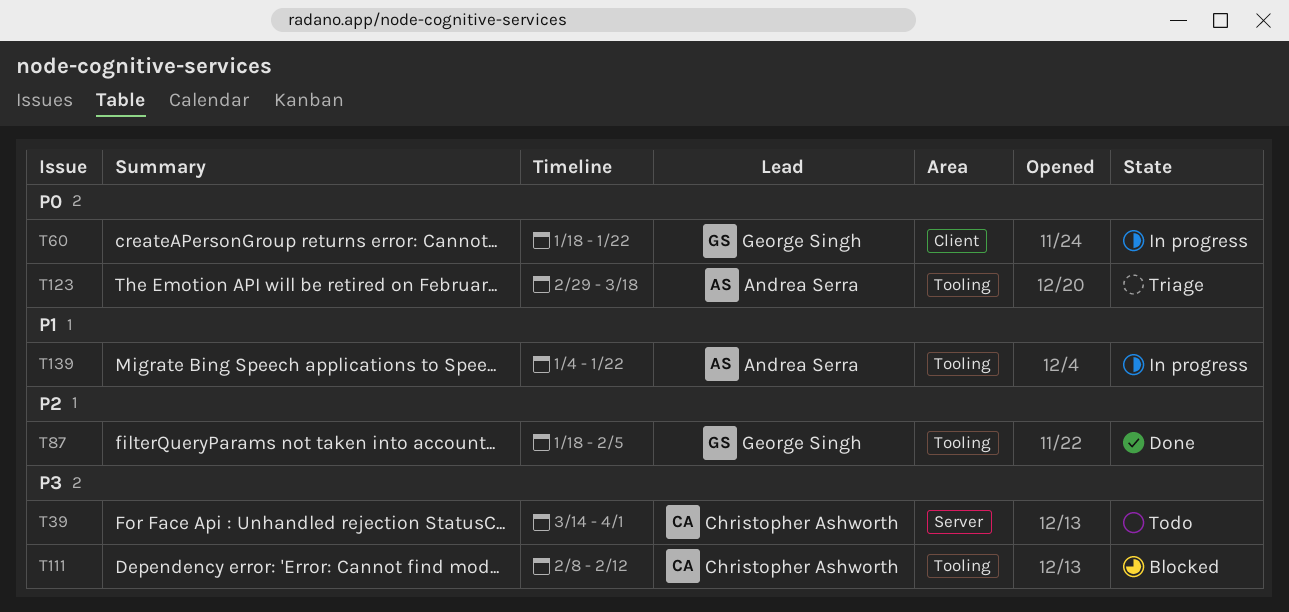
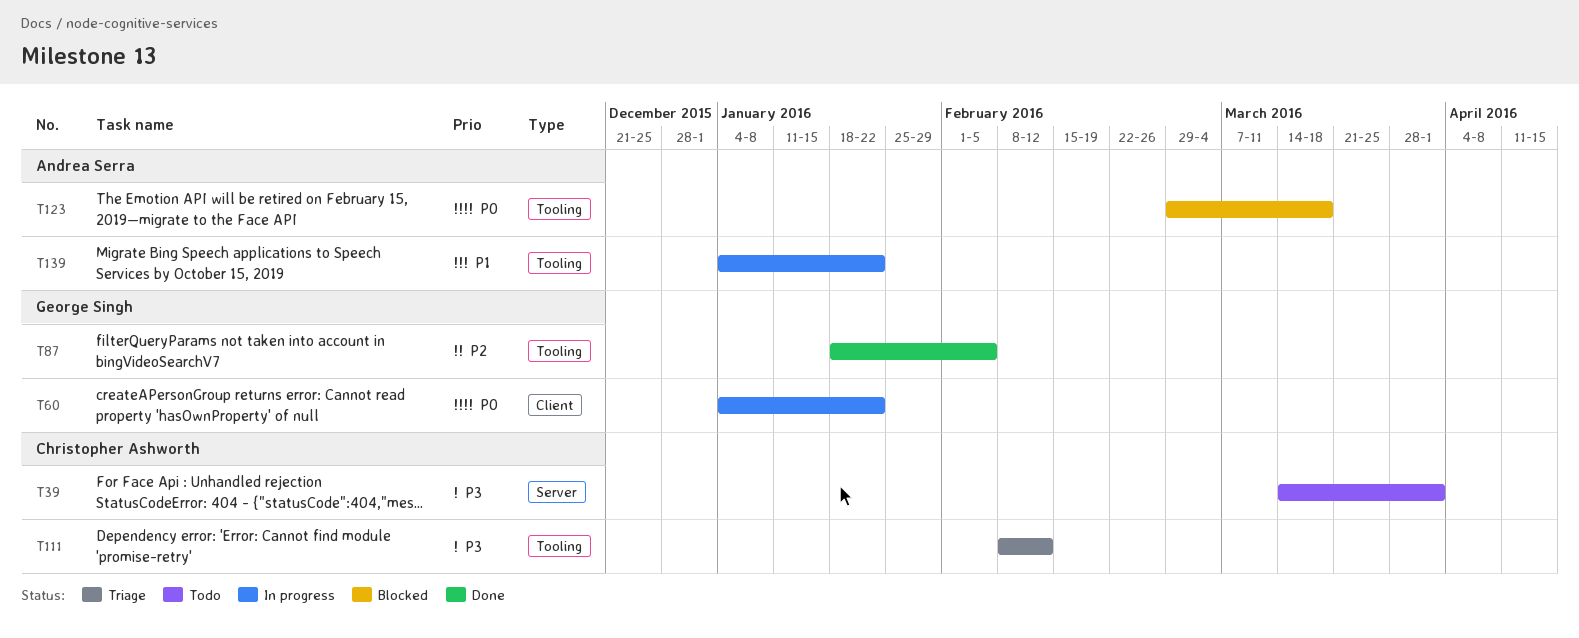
T60, start: Jan 18 -> Jan 4
T111, status: Blocked -> Triage
T123, status: Triage -> Blocked

